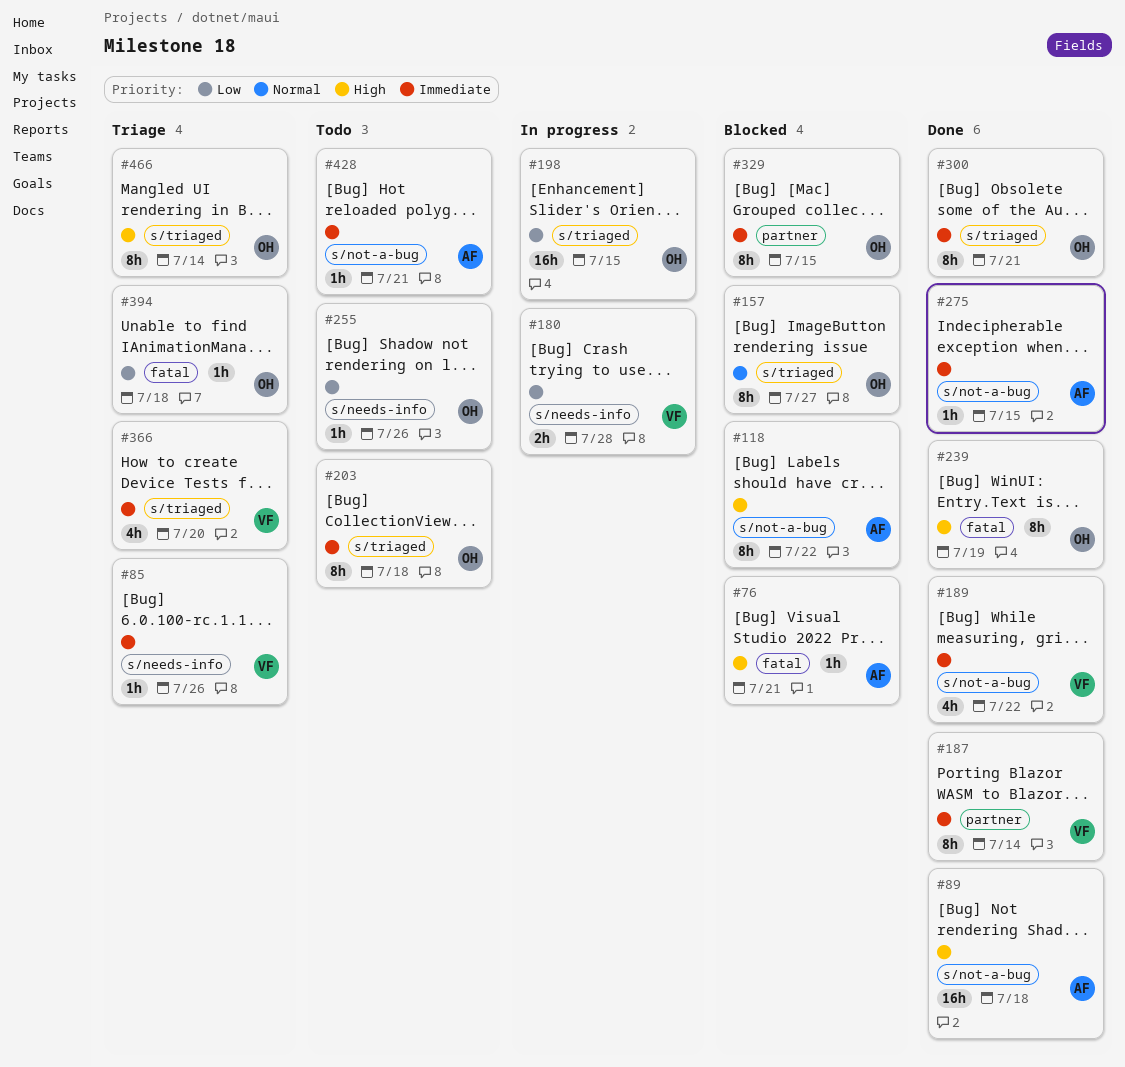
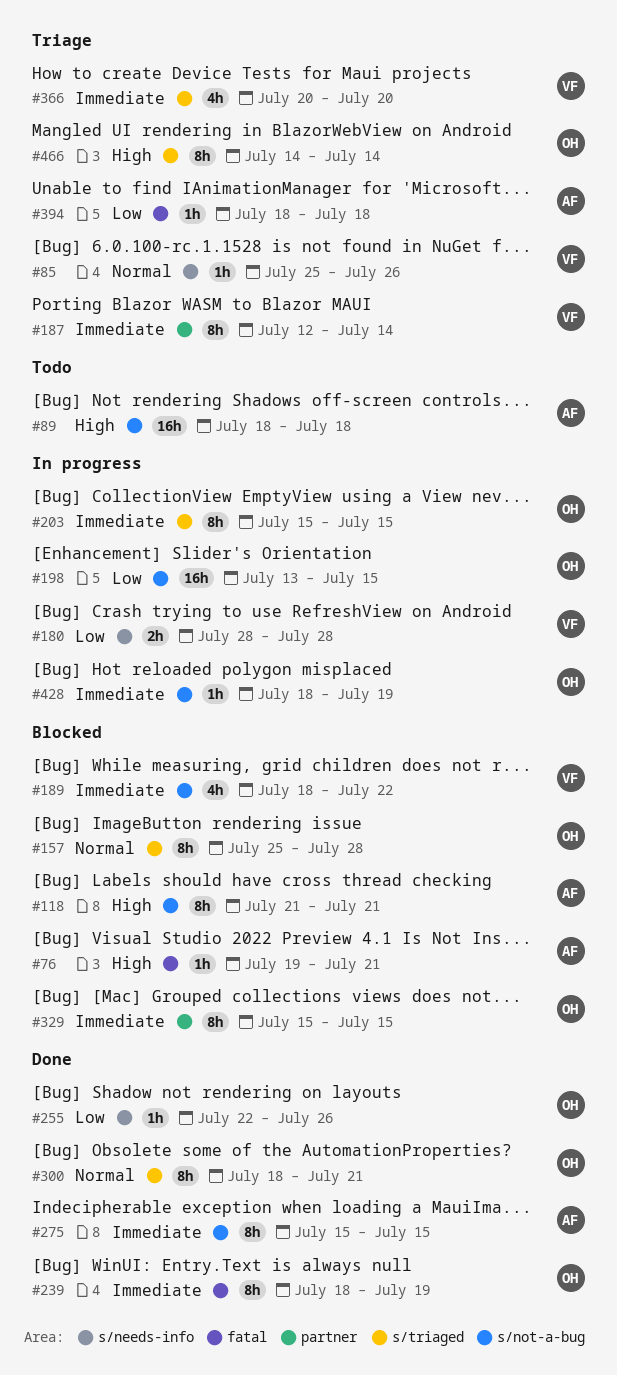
#85, priority: Immediate -> Normal
#89, status: Done -> Todo
#118, due: Jul 22 -> Jul 21
#157, due: Jul 27 -> Jul 28
#187, status: Done -> Triage
#189, status: Done -> Blocked
#198, label: s/triaged -> s/not-a-bug
#203, status: Todo -> In progress
#203, due: Jul 18 -> Jul 15
#239, priority: High -> Immediate
#255, status: Todo -> Done
#275, estimate: 1h -> 8h
#300, priority: Immediate -> Normal
#394, owner: OH -> AF
#428, status: Todo -> In progress
#428, owner: AF -> OH
#428, due: Jul 21 -> Jul 19

